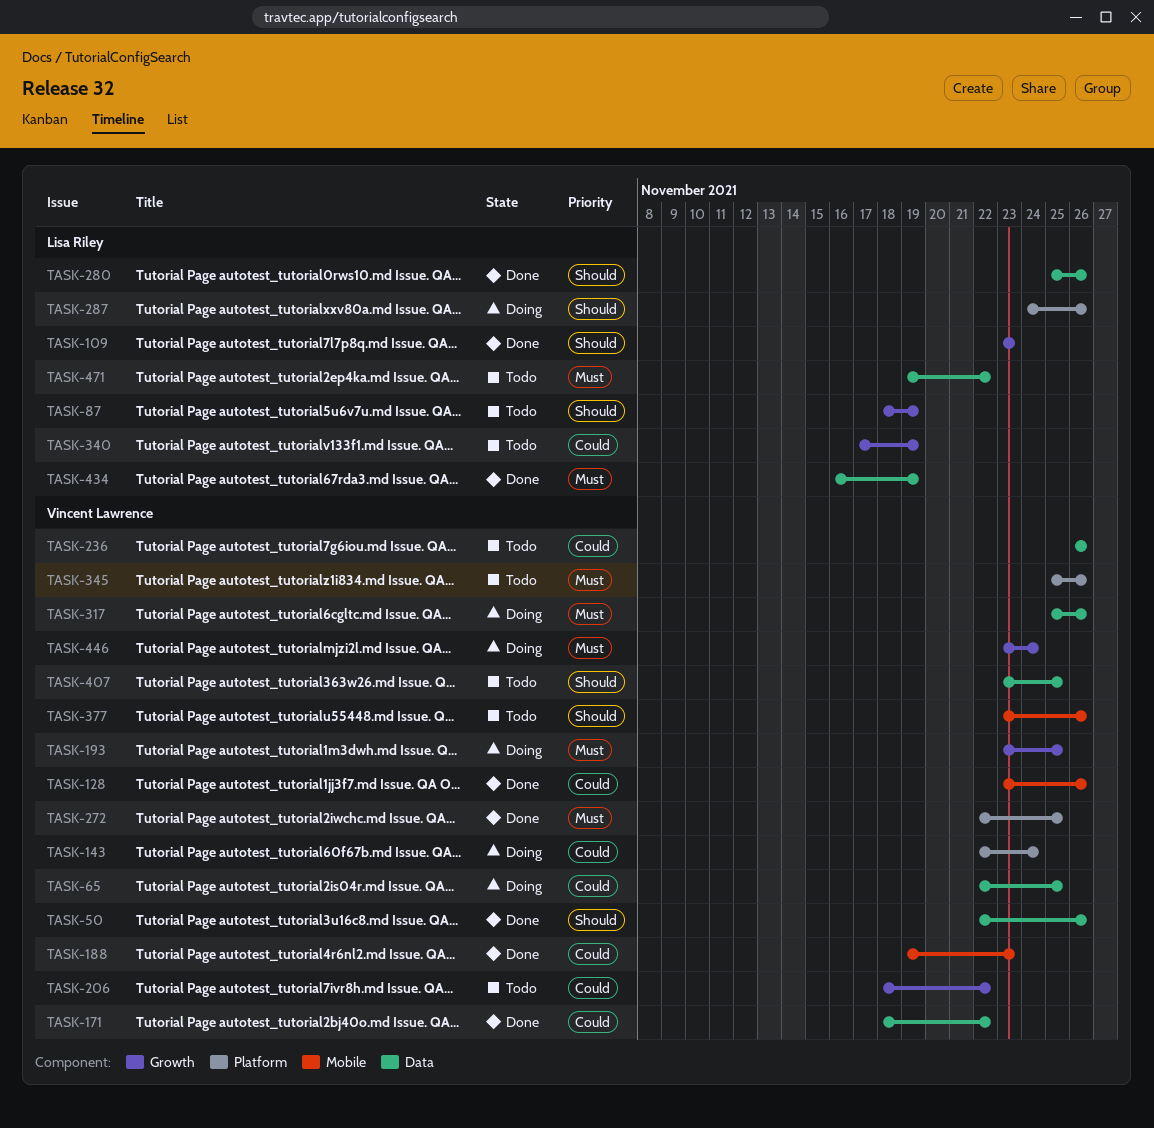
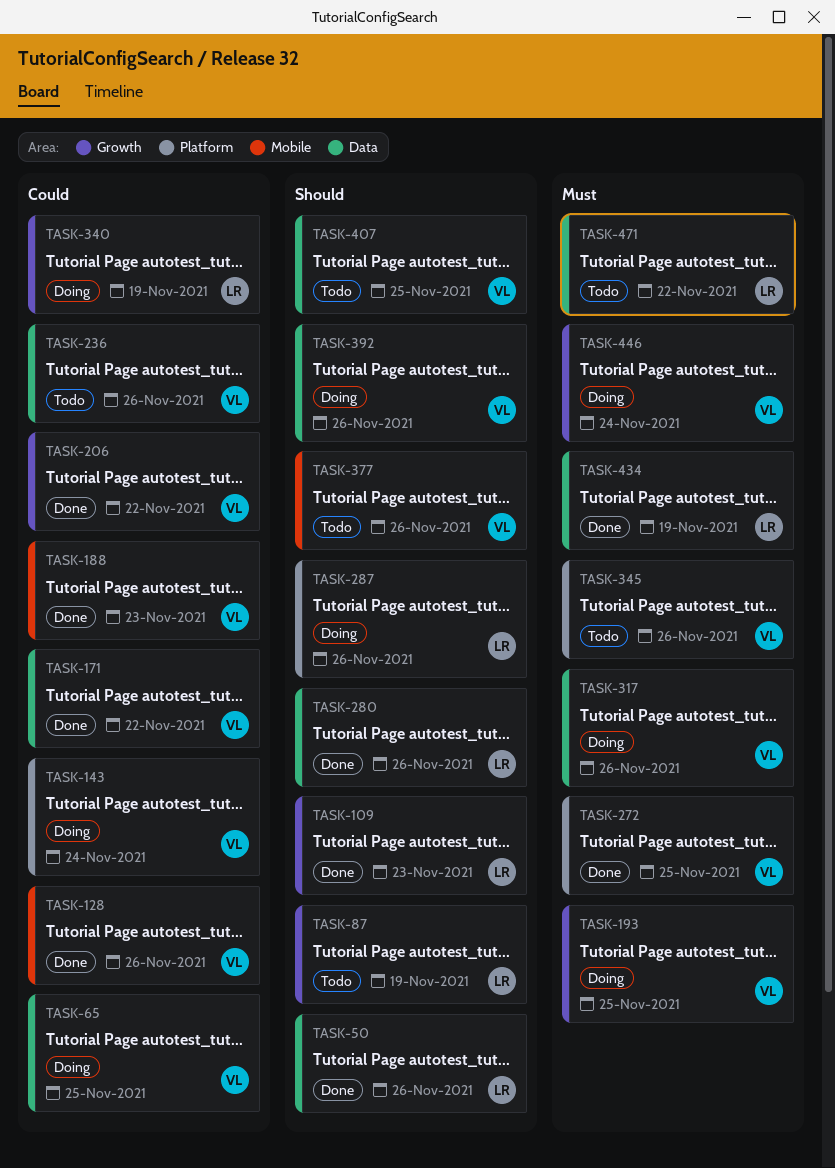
TASK-50, owner: Vincent Lawrence -> Lisa Riley
TASK-206, status: Todo -> Done
TASK-340, status: Todo -> Doing
TASK-392: none -> present

